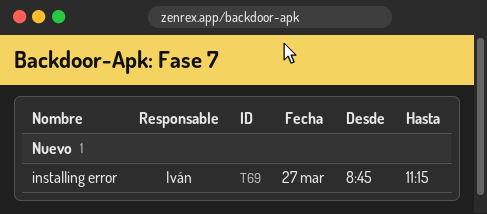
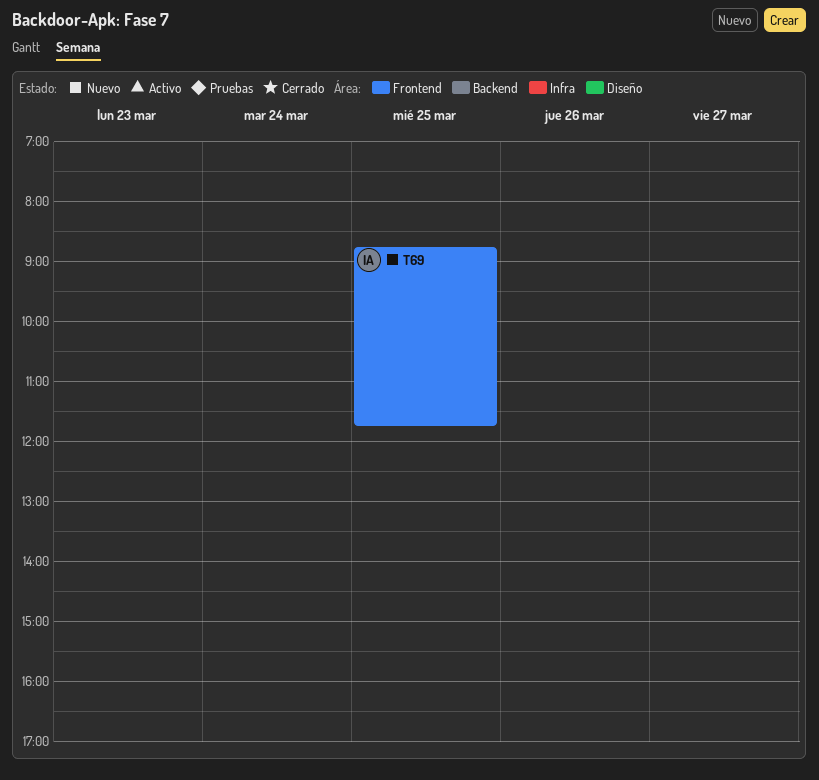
T69, day: Mar 27 -> Mar 25
T69, ends: 11:15 -> 11:45

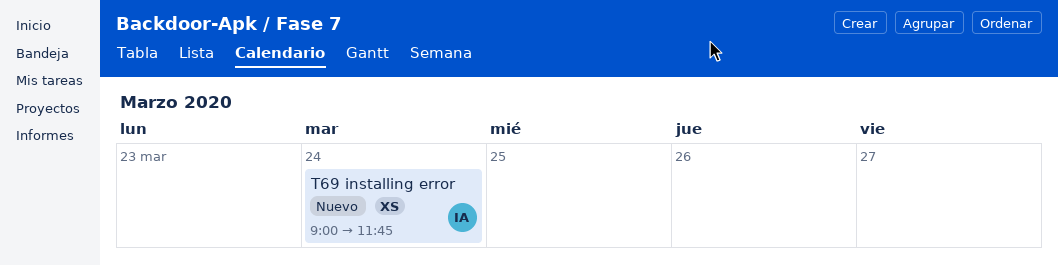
T69, day: Mar 25 -> Mar 24
T69, begins: 08:45 -> 09:00

